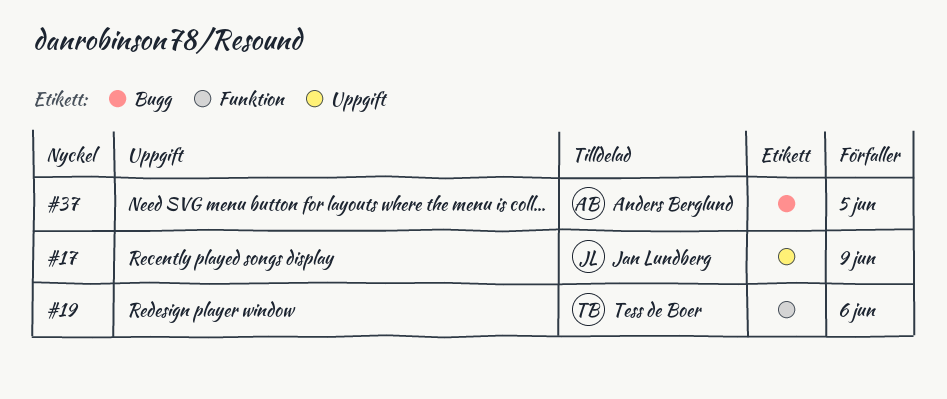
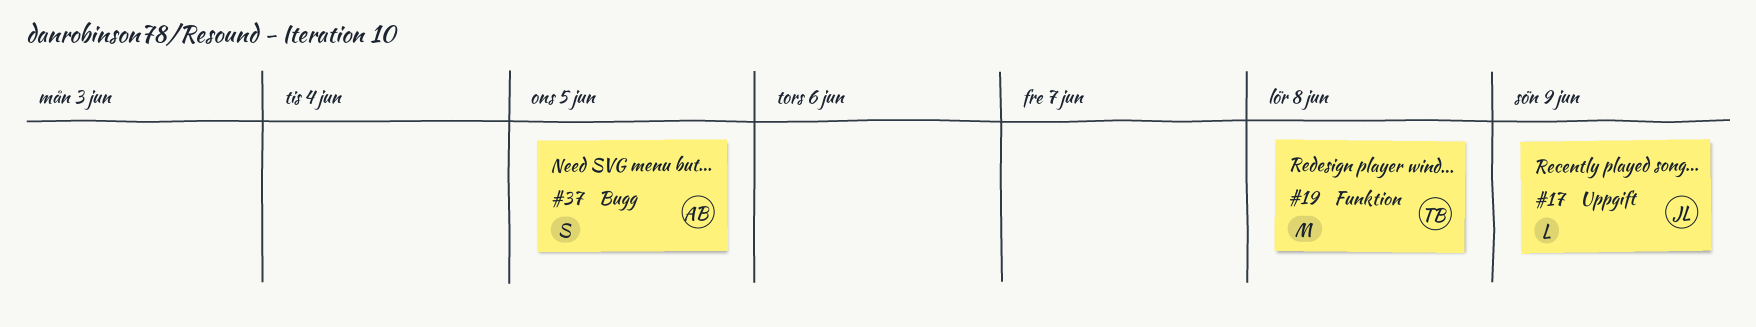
#19, due: Jun 6 -> Jun 8

